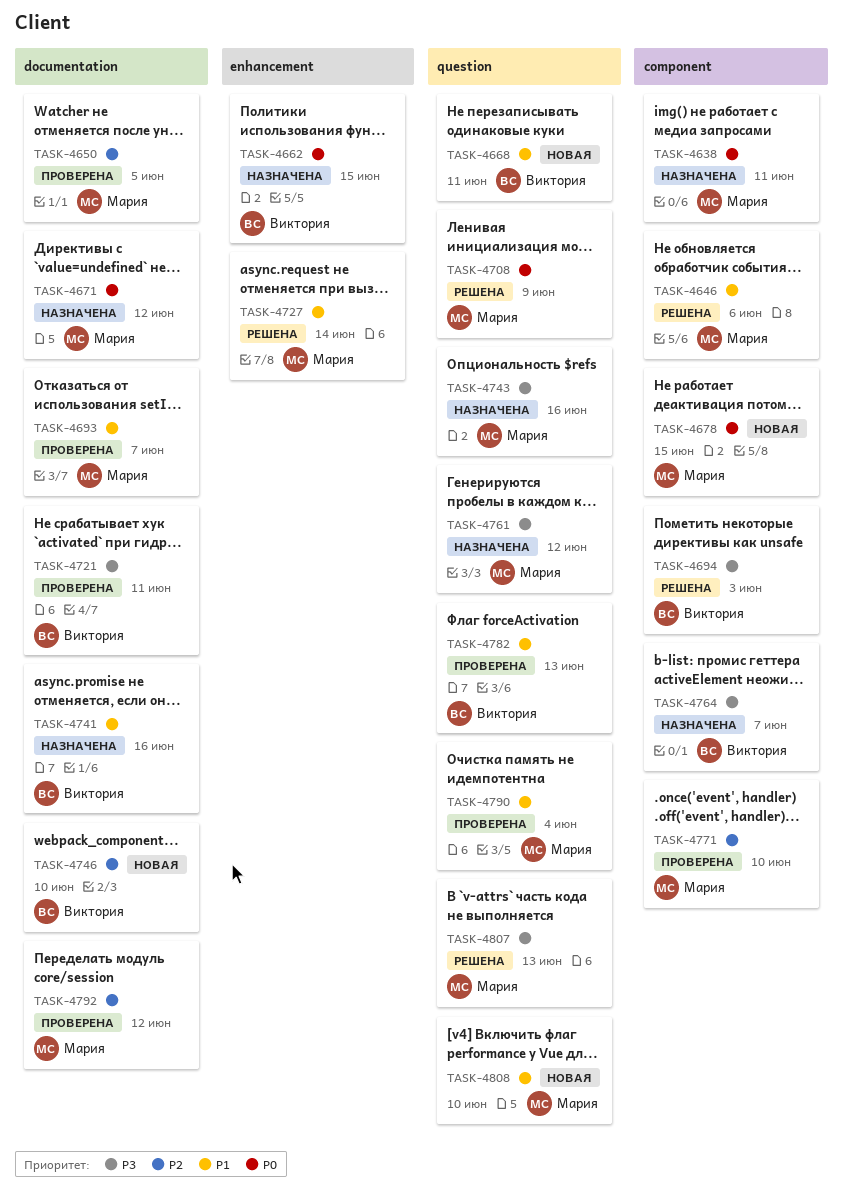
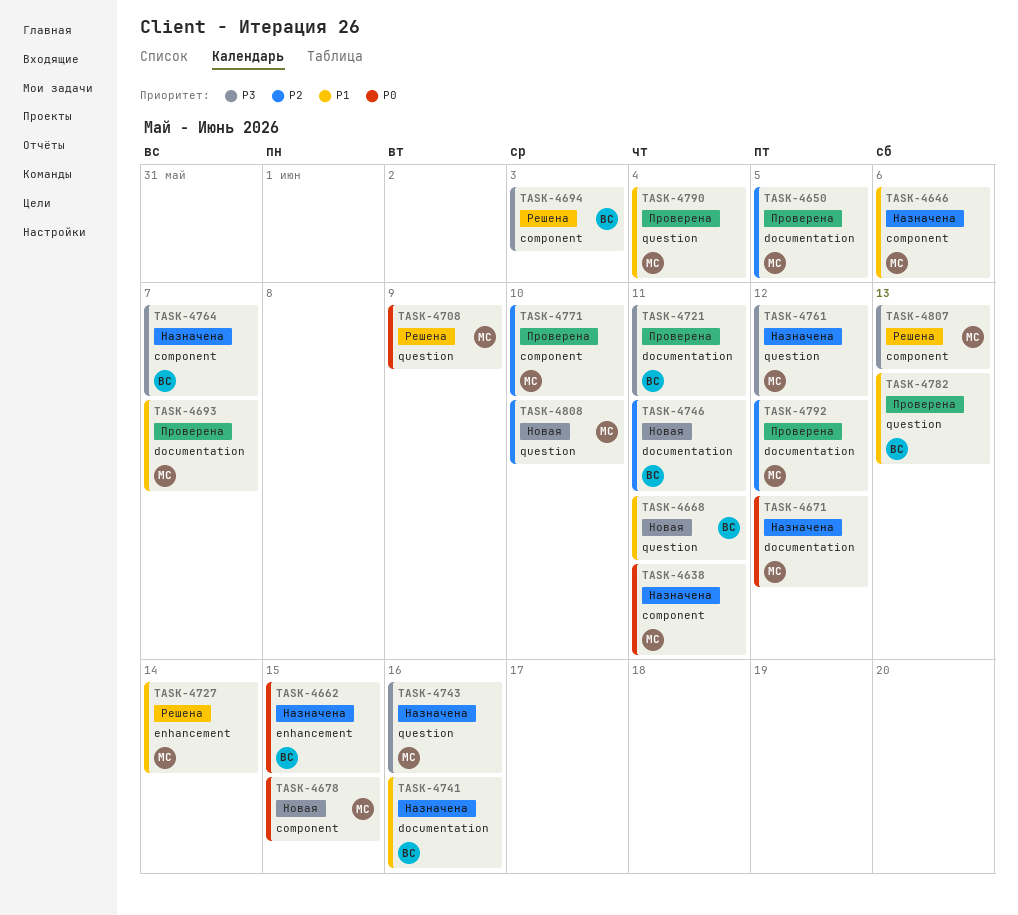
TASK-4646, status: Решена -> Назначена
TASK-4746, due: Jun 10 -> Jun 11
TASK-4807, label: question -> component
TASK-4808, priority: P1 -> P2

